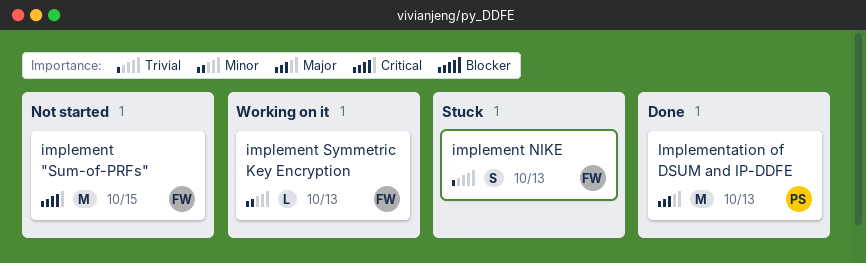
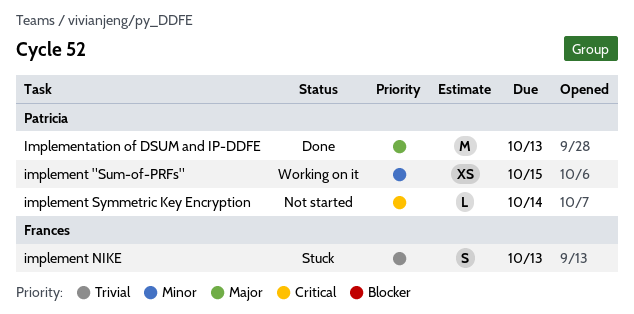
implement "Sum-of-PRFs", status: Not started -> Working on it
implement "Sum-of-PRFs", owner: Frances -> Patricia
implement "Sum-of-PRFs", priority: Critical -> Minor
implement "Sum-of-PRFs", estimate: M -> XS
implement Symmetric Key Encryption, status: Working on it -> Not started
implement Symmetric Key Encryption, owner: Frances -> Patricia
implement Symmetric Key Encryption, priority: Minor -> Critical
implement Symmetric Key Encryption, due: Oct 13 -> Oct 14

